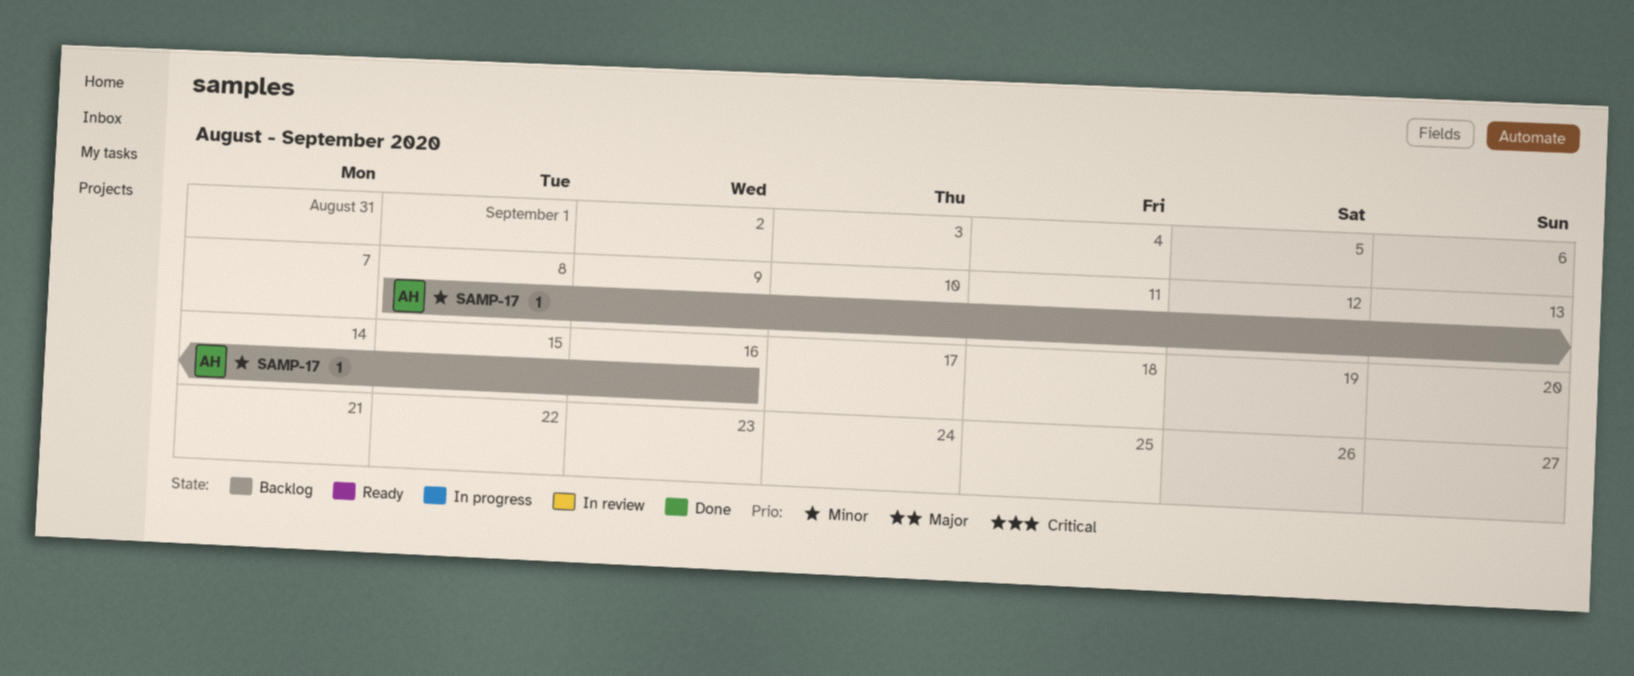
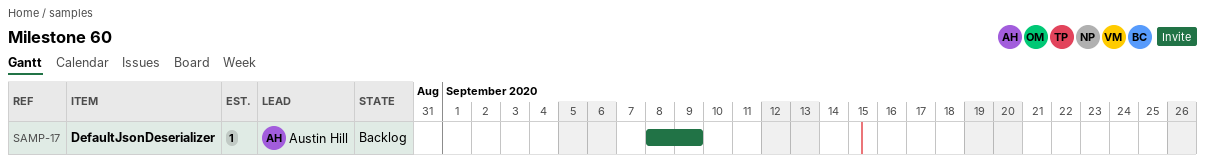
SAMP-17, due: Sep 16 -> Sep 9

